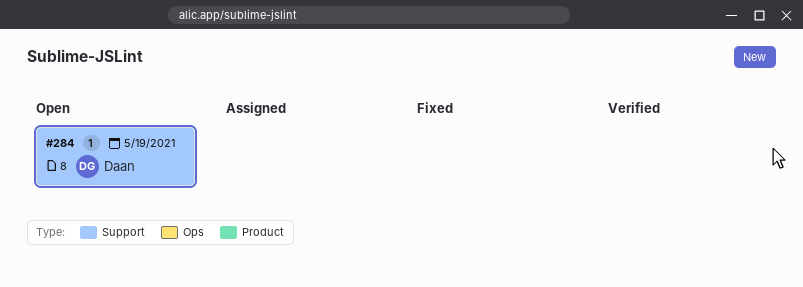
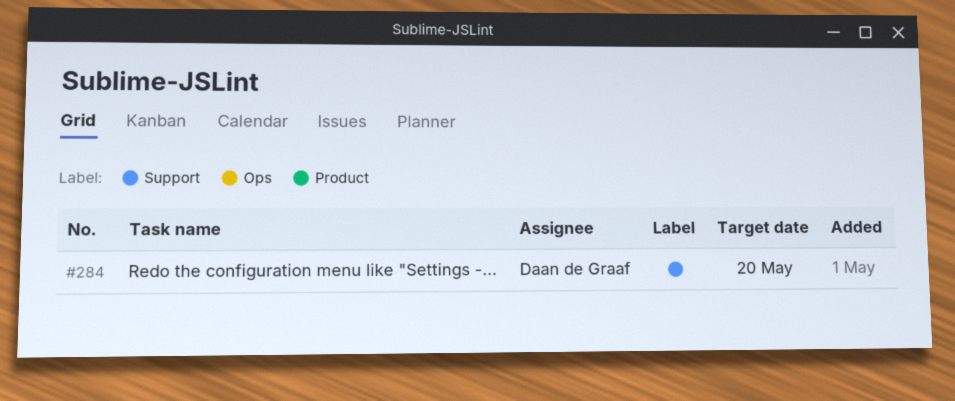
#284, due: May 19 -> May 20

